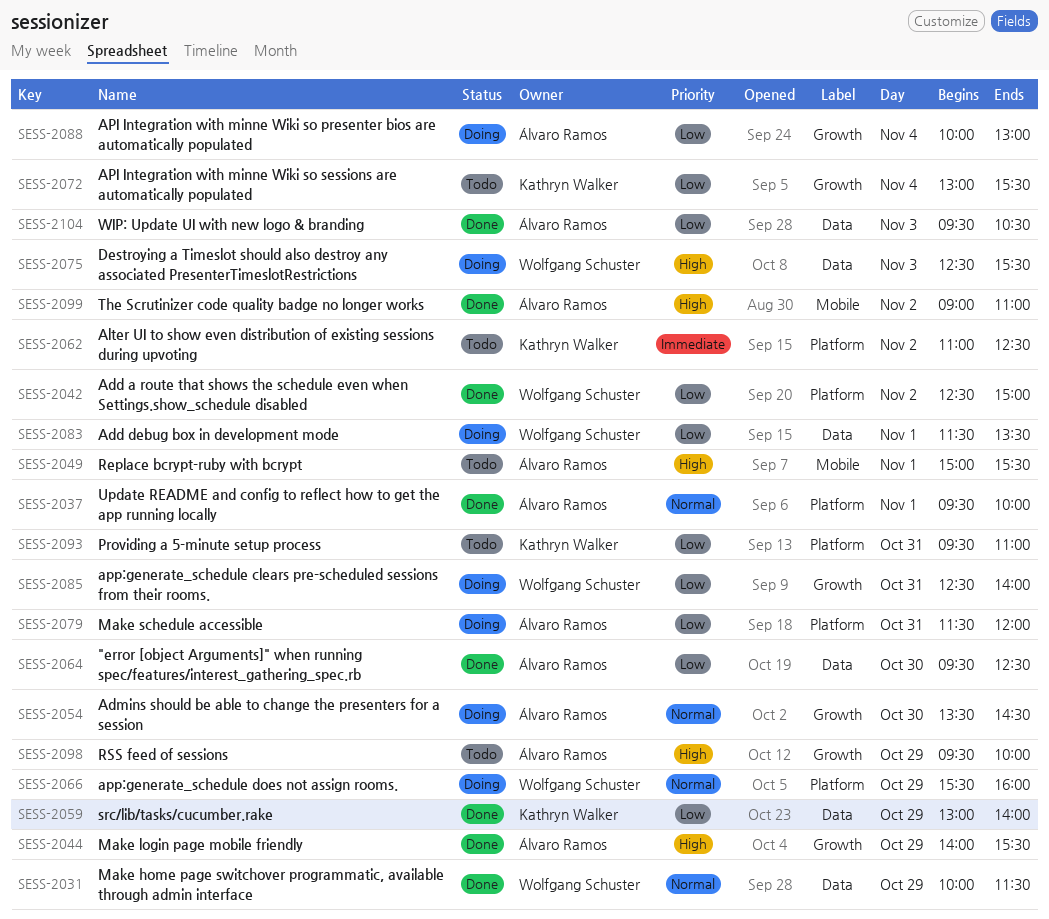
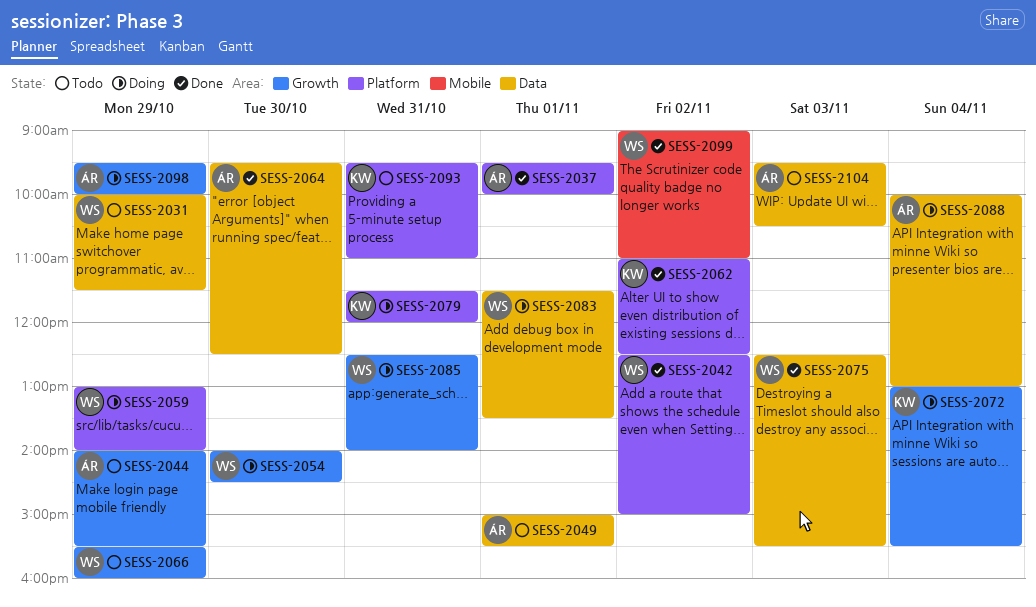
SESS-2031, status: Done -> Todo
SESS-2044, status: Done -> Todo
SESS-2049, label: Mobile -> Data
SESS-2054, owner: Álvaro Ramos -> Wolfgang Schuster
SESS-2054, begins: 13:30 -> 14:00
SESS-2059, status: Done -> Doing
SESS-2059, owner: Kathryn Walker -> Wolfgang Schuster
SESS-2059, label: Data -> Platform
SESS-2062, status: Todo -> Done
SESS-2066, status: Doing -> Todo
SESS-2066, label: Platform -> Growth
SESS-2072, status: Todo -> Doing
SESS-2075, status: Doing -> Done
SESS-2079, owner: Álvaro Ramos -> Kathryn Walker
SESS-2088, label: Growth -> Data
SESS-2098, status: Todo -> Doing
SESS-2099, owner: Álvaro Ramos -> Wolfgang Schuster
SESS-2104, status: Done -> Todo

